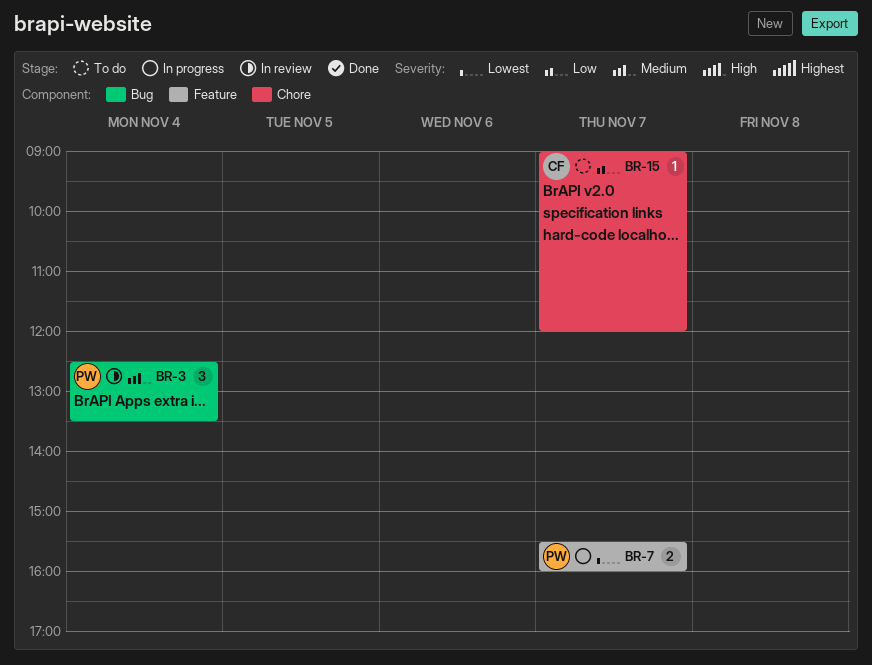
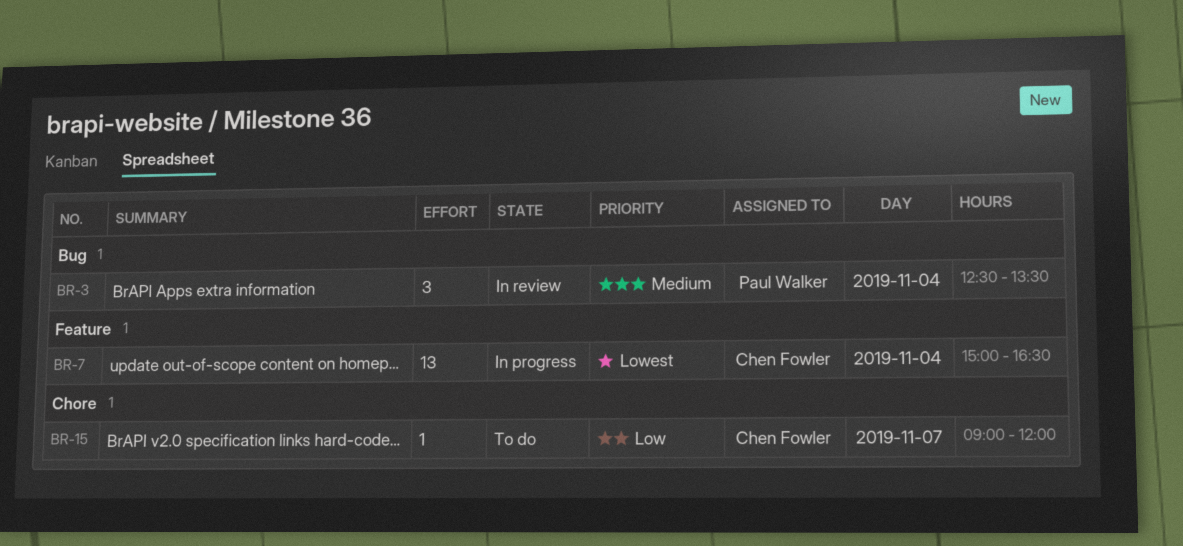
BR-7, owner: Paul Walker -> Chen Fowler
BR-7, estimate: 2 -> 13
BR-7, day: Nov 7 -> Nov 4
BR-7, begins: 15:30 -> 15:00
BR-7, ends: 16:00 -> 16:30

